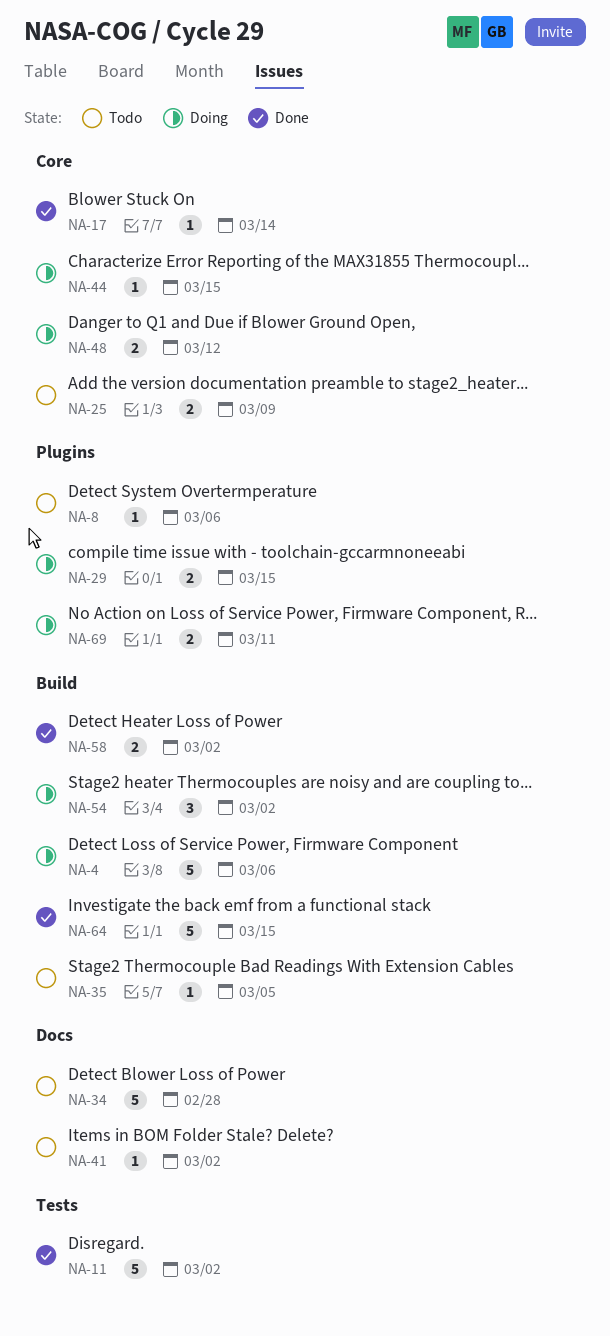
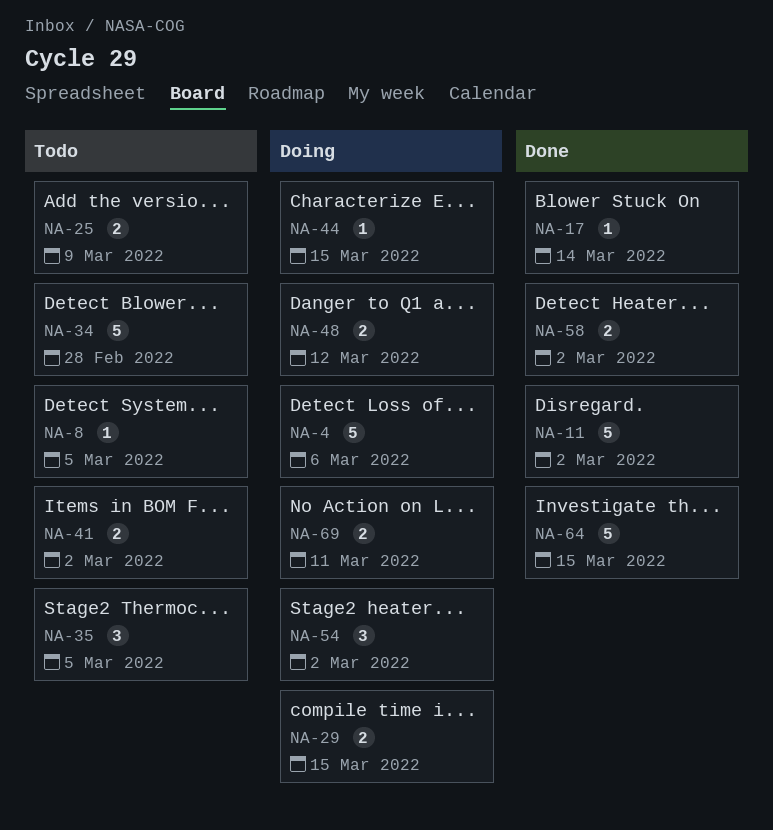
NA-8, due: Mar 6 -> Mar 5
NA-35, estimate: 1 -> 3
NA-41, estimate: 1 -> 2

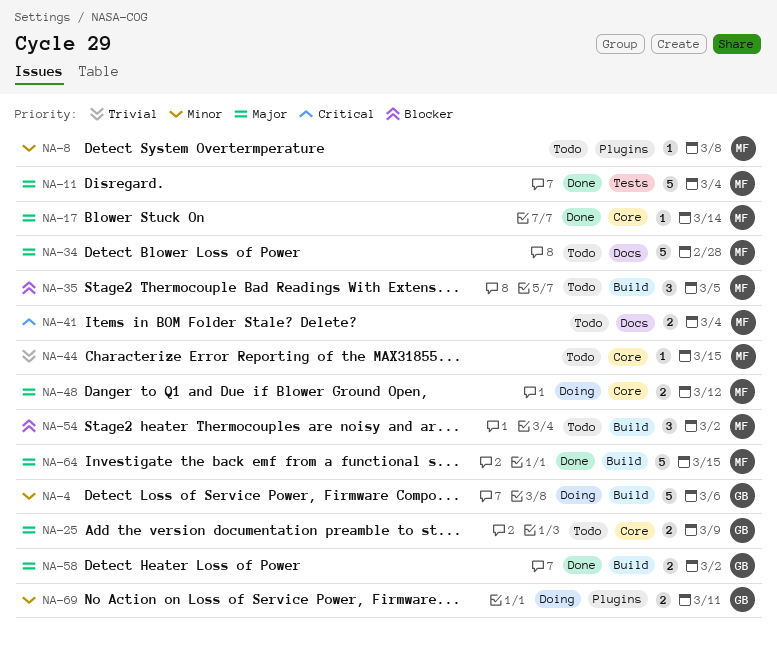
NA-8, due: Mar 5 -> Mar 8
NA-11, due: Mar 2 -> Mar 4
NA-29: present -> none
NA-41, due: Mar 2 -> Mar 4
NA-44, status: Doing -> Todo
NA-54, status: Doing -> Todo

